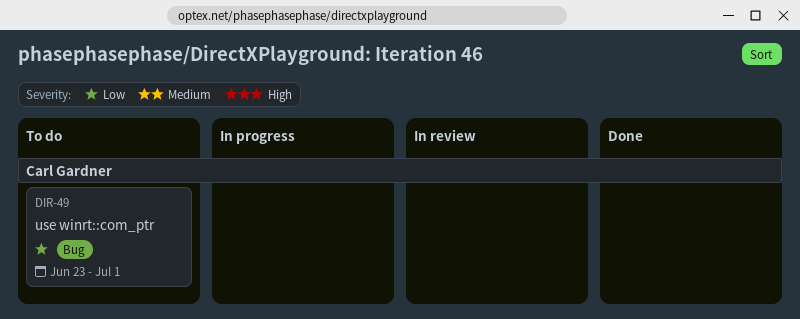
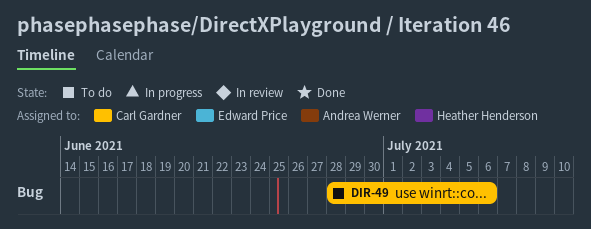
DIR-49, start: Jun 23 -> Jun 28
DIR-49, due: Jul 1 -> Jul 6

